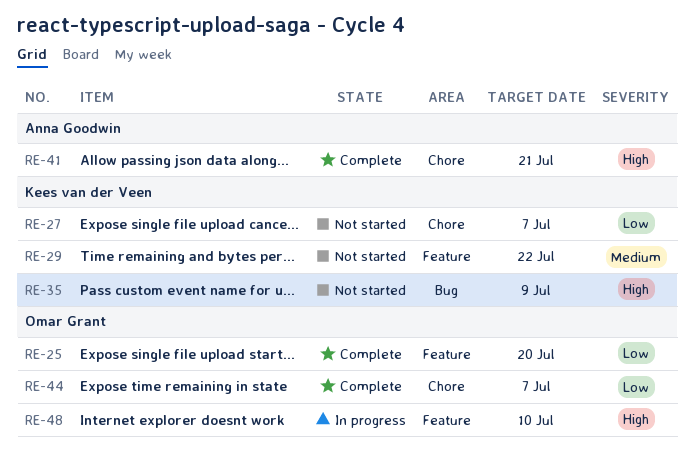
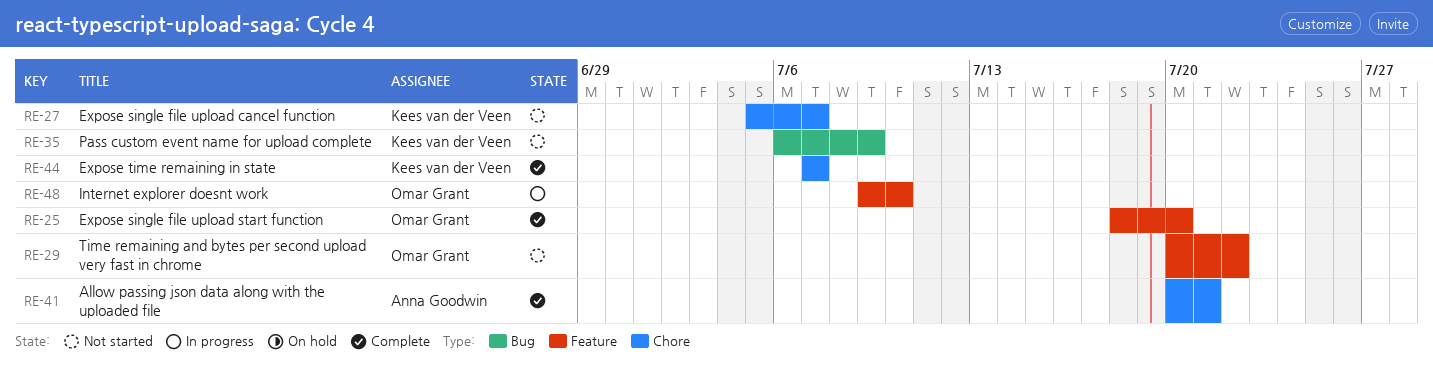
RE-29, owner: Kees van der Veen -> Omar Grant
RE-44, owner: Omar Grant -> Kees van der Veen

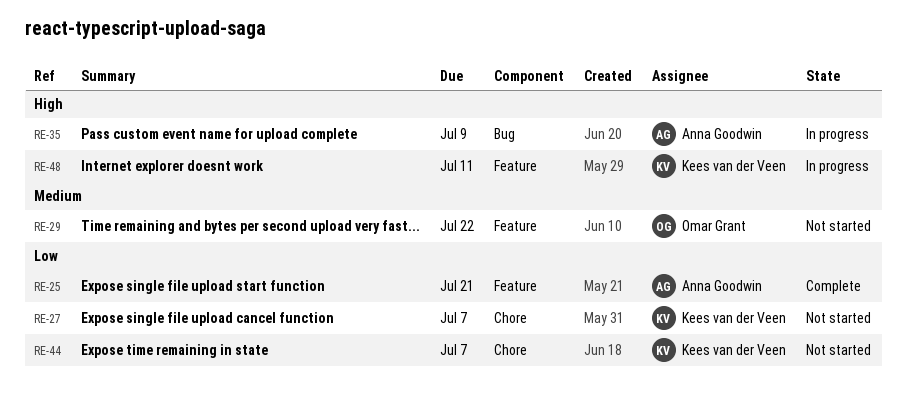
RE-25, owner: Omar Grant -> Anna Goodwin
RE-25, due: Jul 20 -> Jul 21
RE-35, status: Not started -> In progress
RE-35, owner: Kees van der Veen -> Anna Goodwin
RE-41: present -> none
RE-44, status: Complete -> Not started
RE-48, owner: Omar Grant -> Kees van der Veen
RE-48, due: Jul 10 -> Jul 11

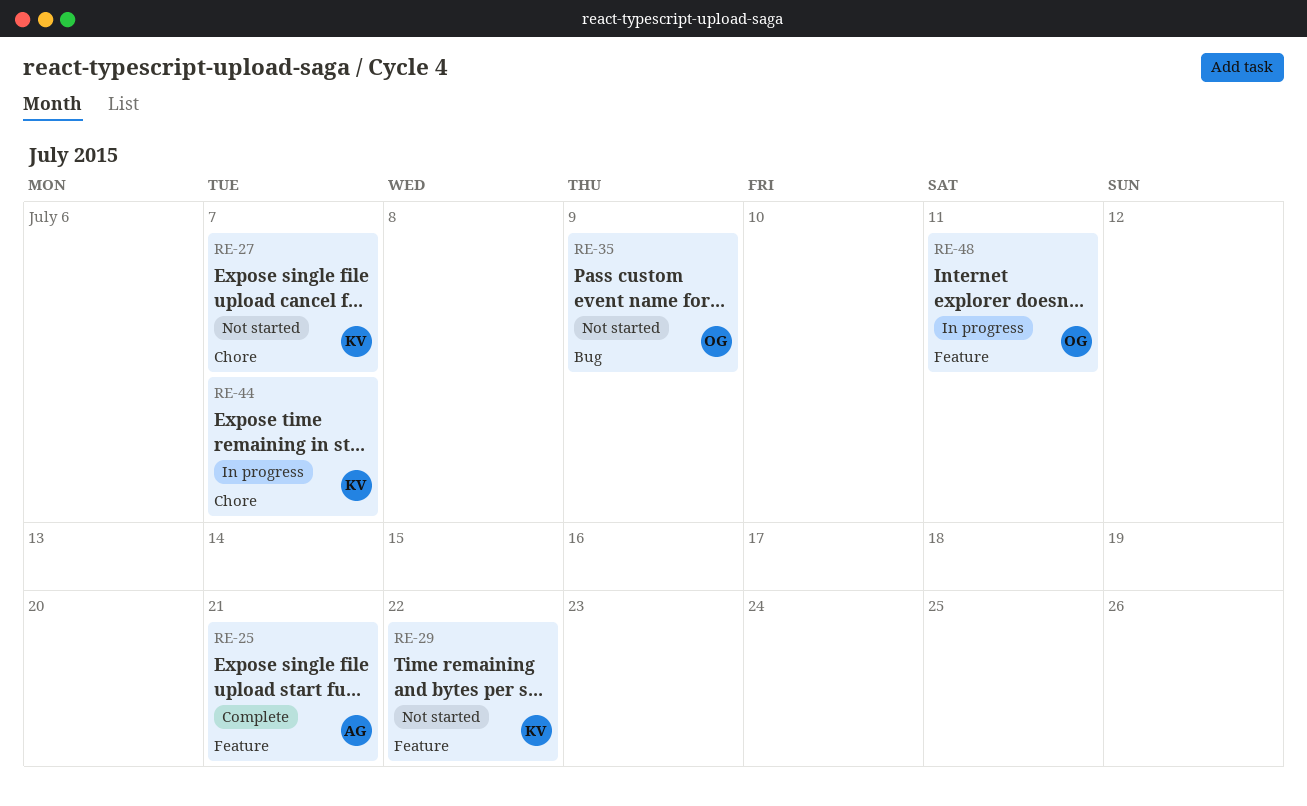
RE-29, owner: Omar Grant -> Kees van der Veen
RE-35, status: In progress -> Not started
RE-35, owner: Anna Goodwin -> Omar Grant
RE-44, status: Not started -> In progress
RE-48, owner: Kees van der Veen -> Omar Grant

